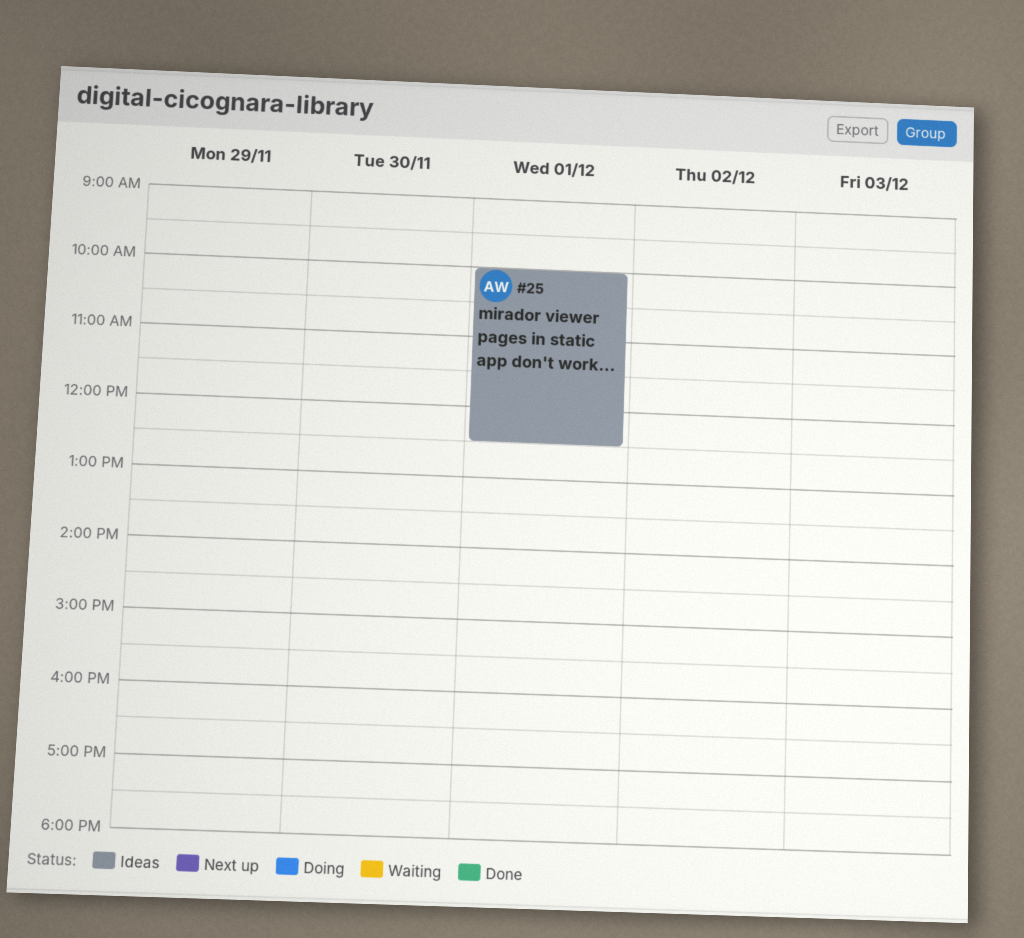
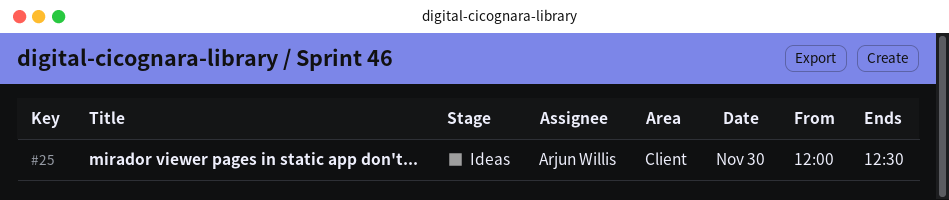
#25, day: Dec 1 -> Nov 30
#25, begins: 10:00 -> 12:00

